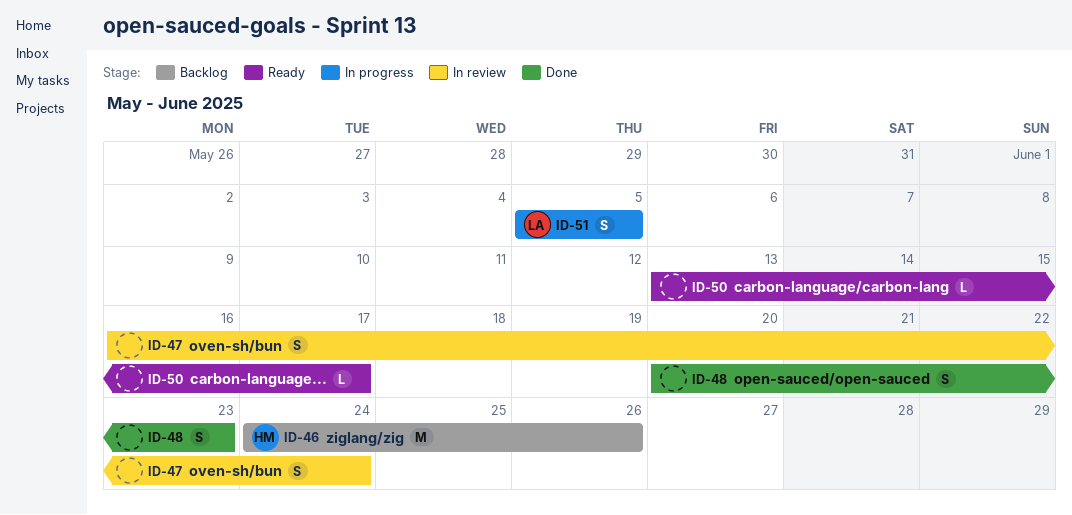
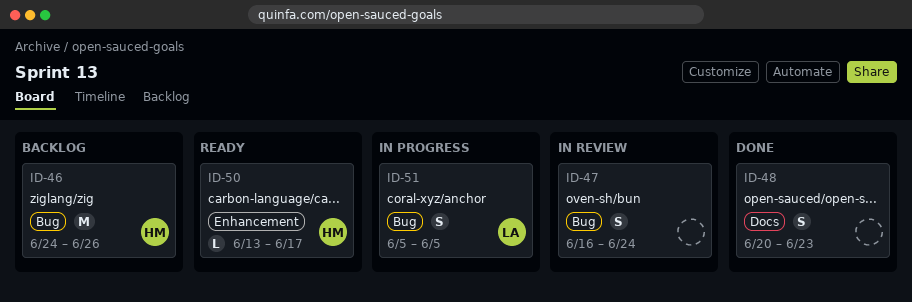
ID-50, owner: none -> HM

